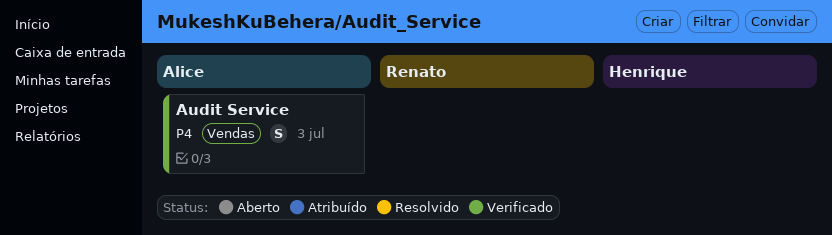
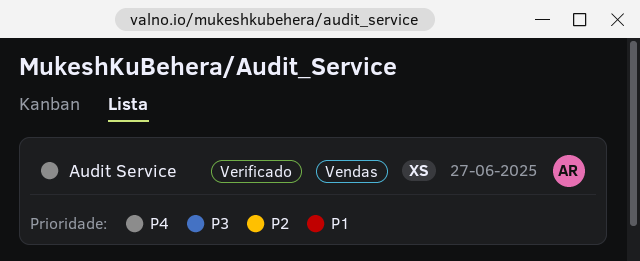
Audit Service, estimate: S -> XS
Audit Service, due: Jul 3 -> Jun 27

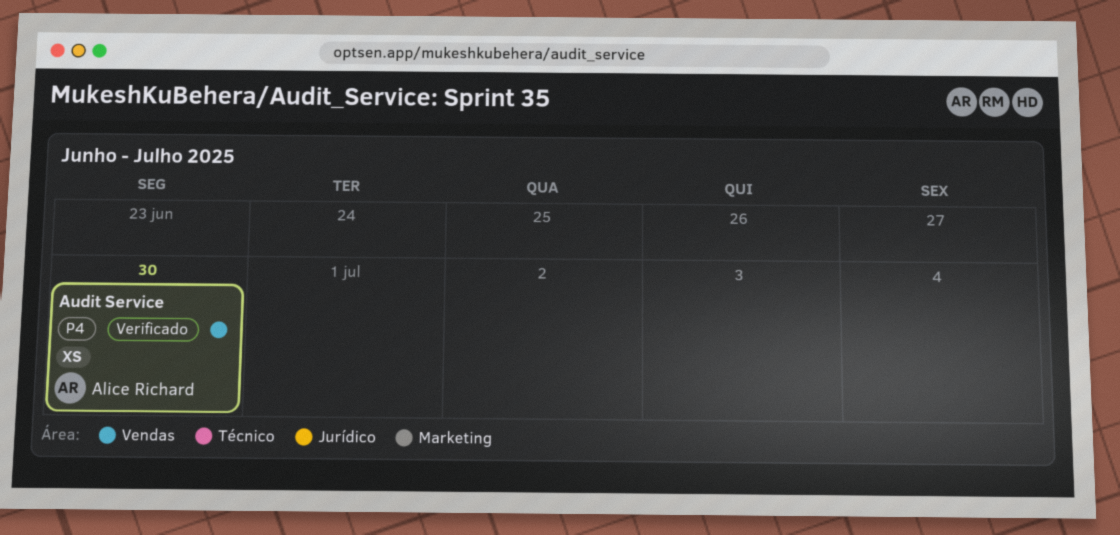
Audit Service, due: Jun 27 -> Jun 30

